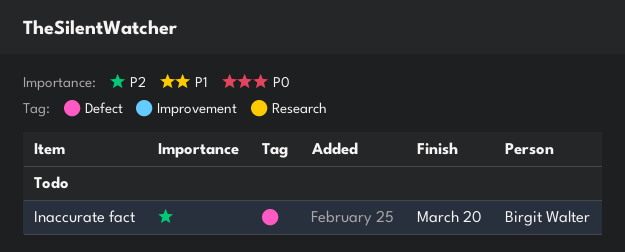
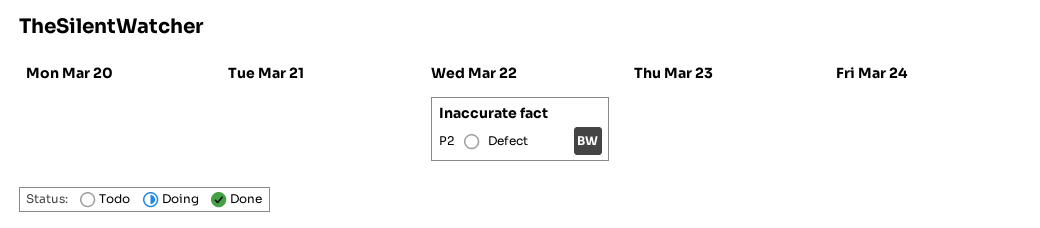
Inaccurate fact, due: Mar 20 -> Mar 22

